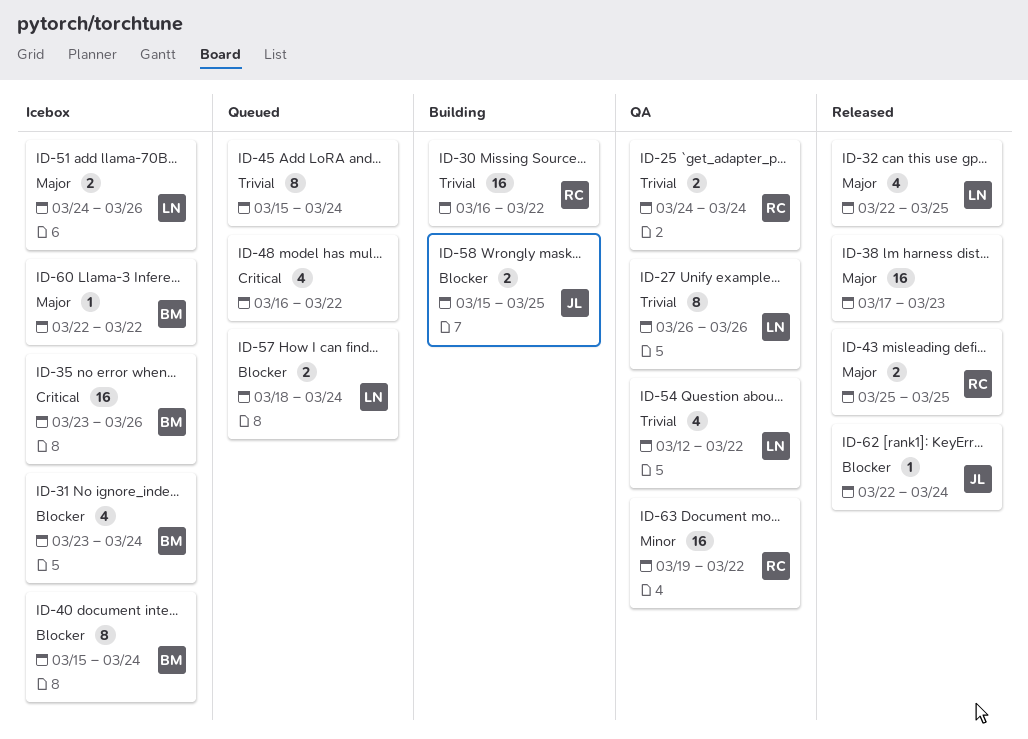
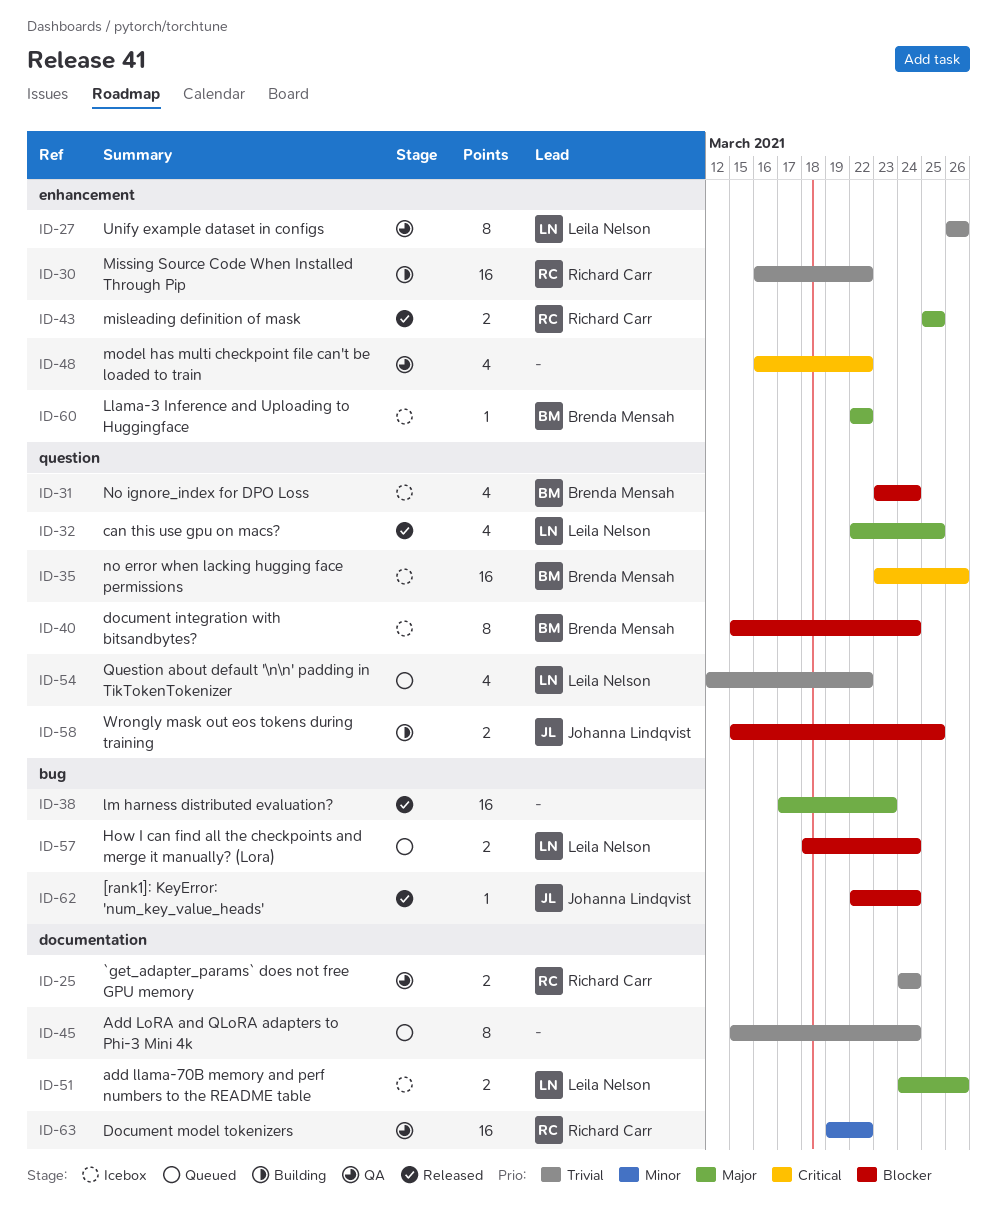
ID-48, status: Queued -> QA
ID-54, status: QA -> Queued

